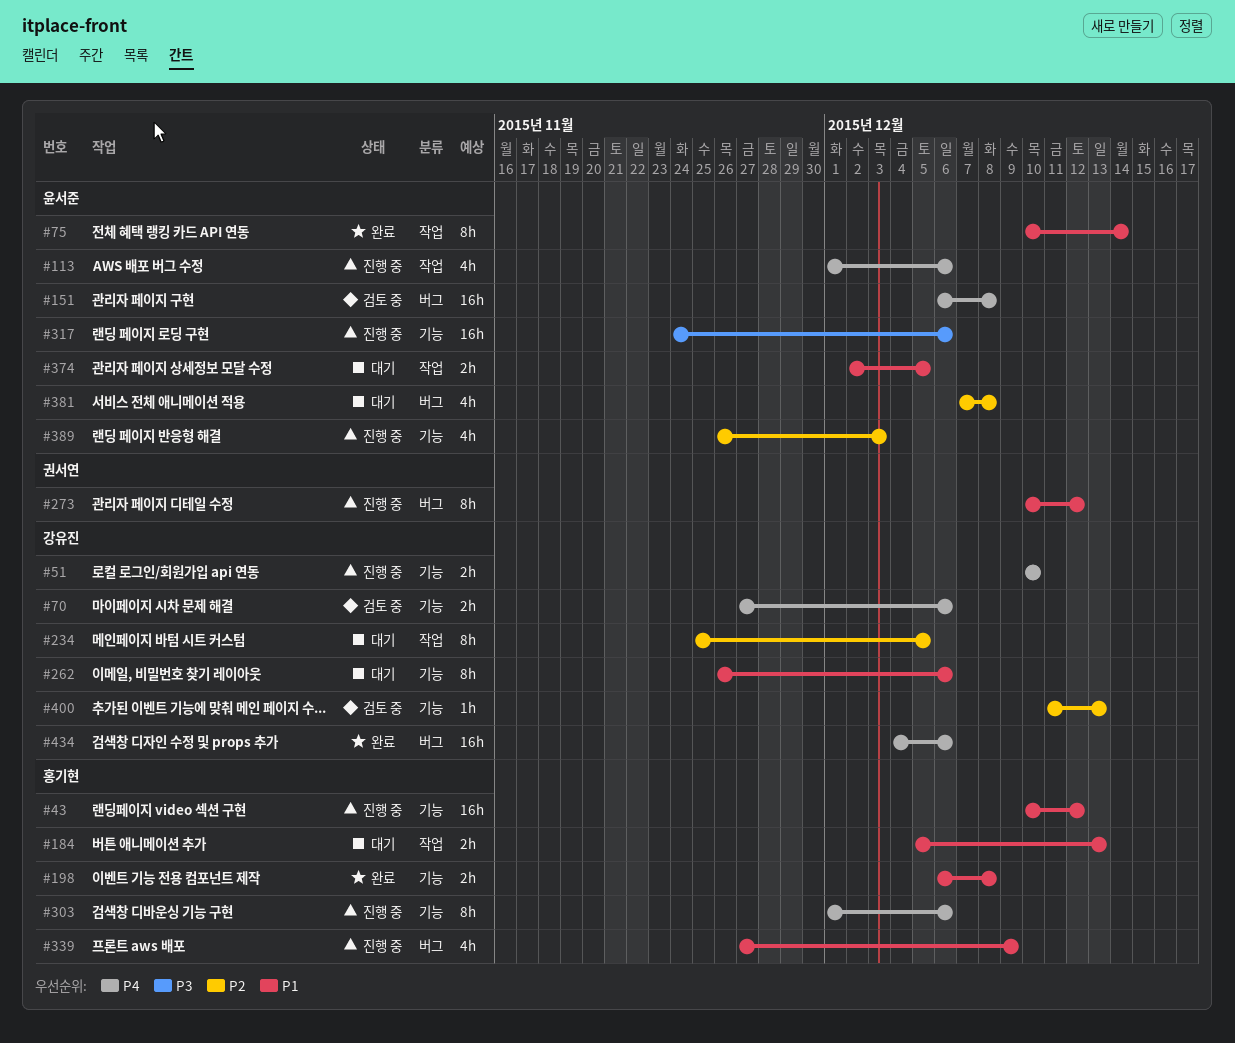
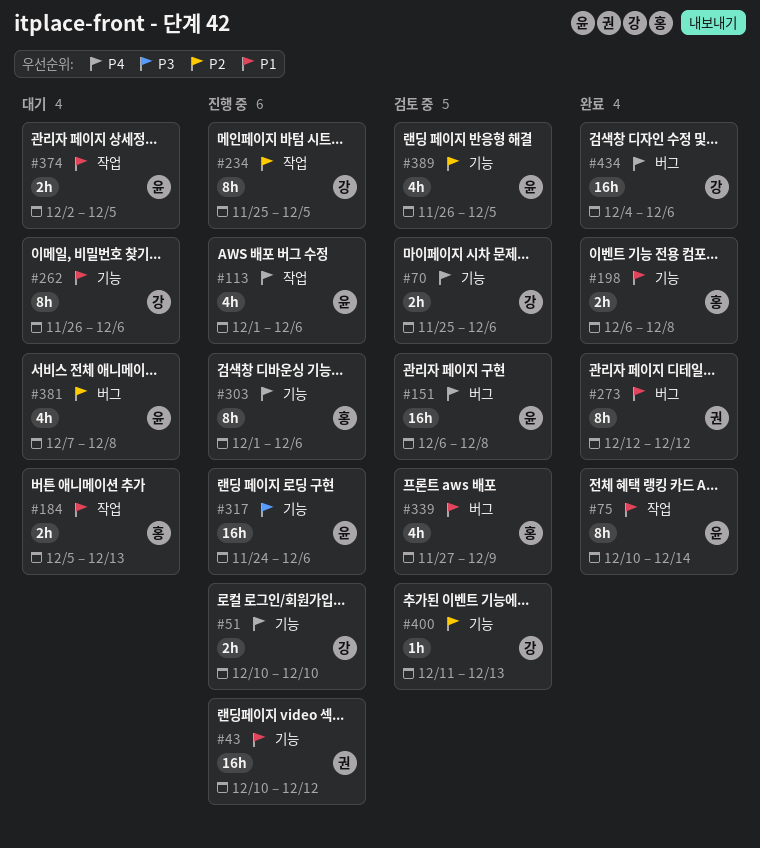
#43, owner: 홍기현 -> 권서연
#70, start: Nov 27 -> Nov 25
#234, status: 대기 -> 진행 중
#273, status: 진행 중 -> 완료
#273, start: Dec 10 -> Dec 12
#339, status: 진행 중 -> 검토 중
#389, status: 진행 중 -> 검토 중
#389, due: Dec 3 -> Dec 5

